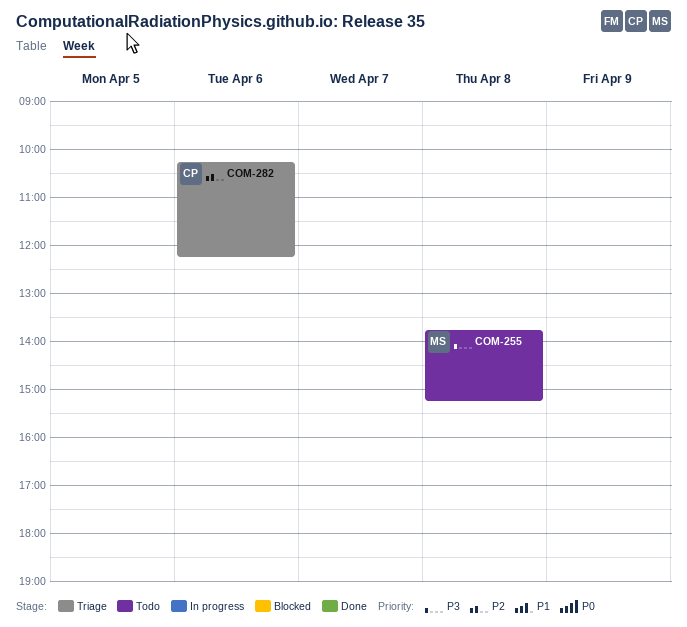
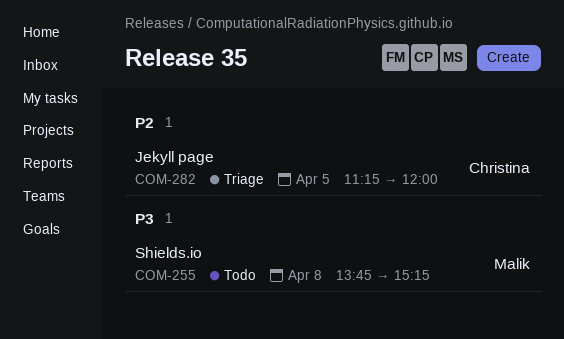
COM-282, day: Apr 6 -> Apr 5
COM-282, begins: 10:15 -> 11:15
COM-282, ends: 12:15 -> 12:00

